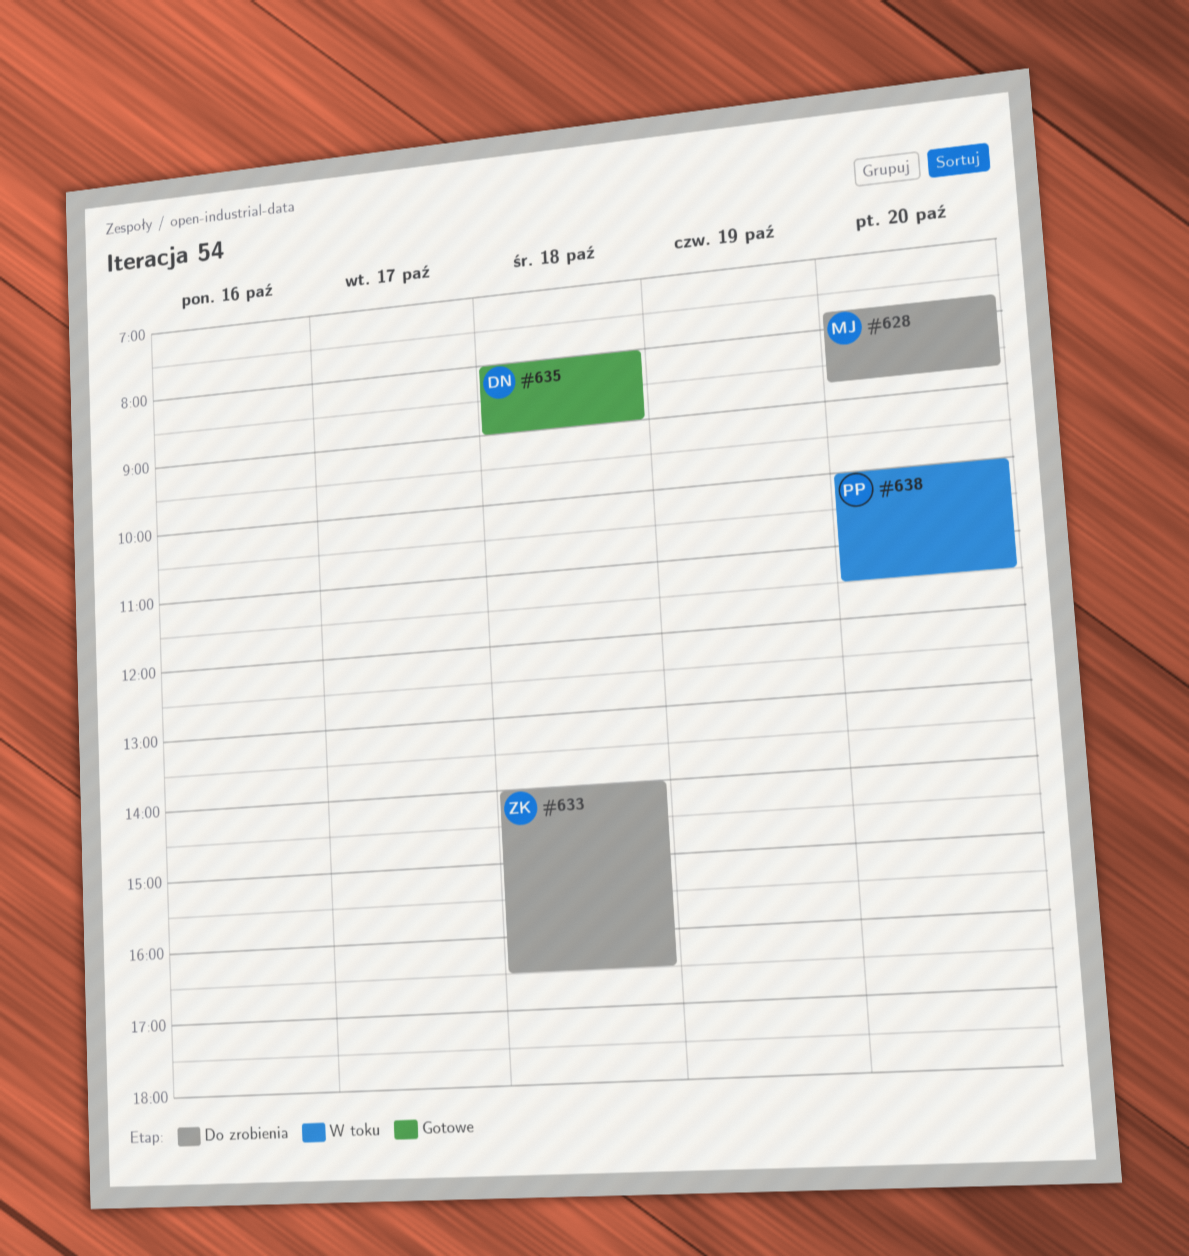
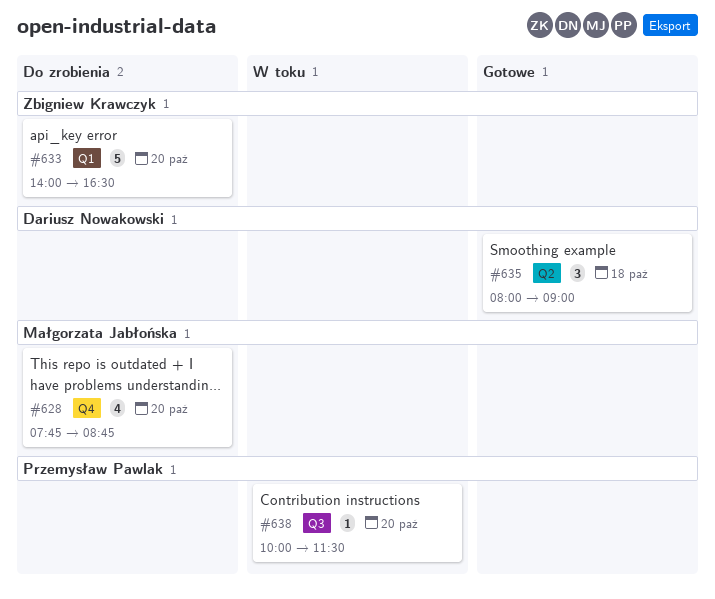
#633, day: Oct 18 -> Oct 20

